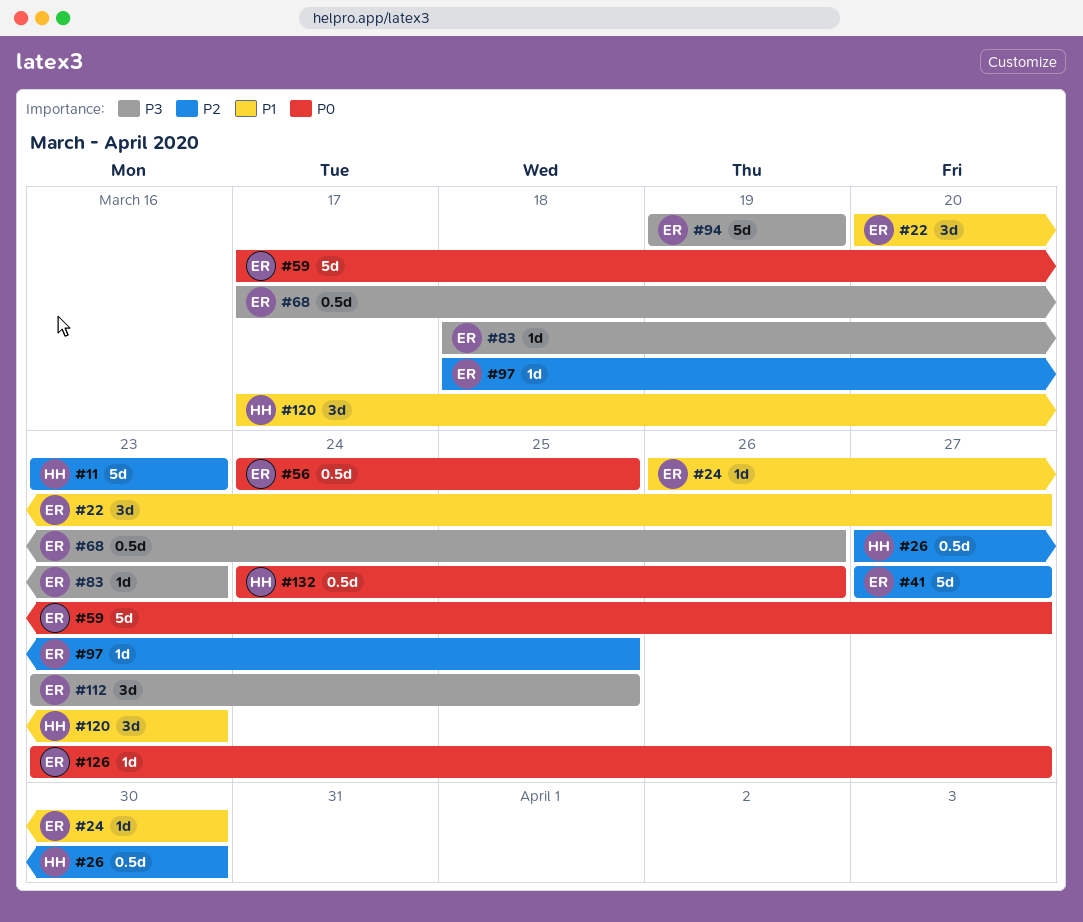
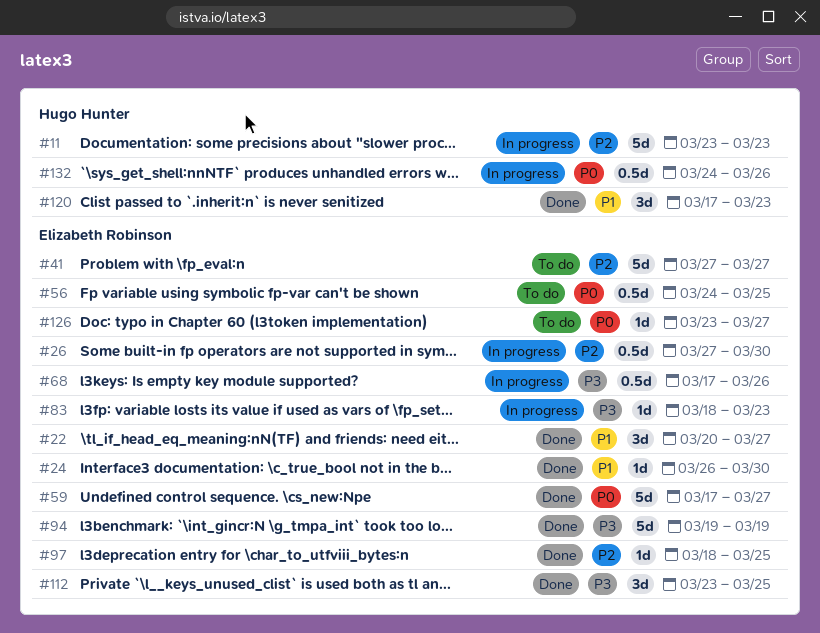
#26, owner: Hugo Hunter -> Elizabeth Robinson

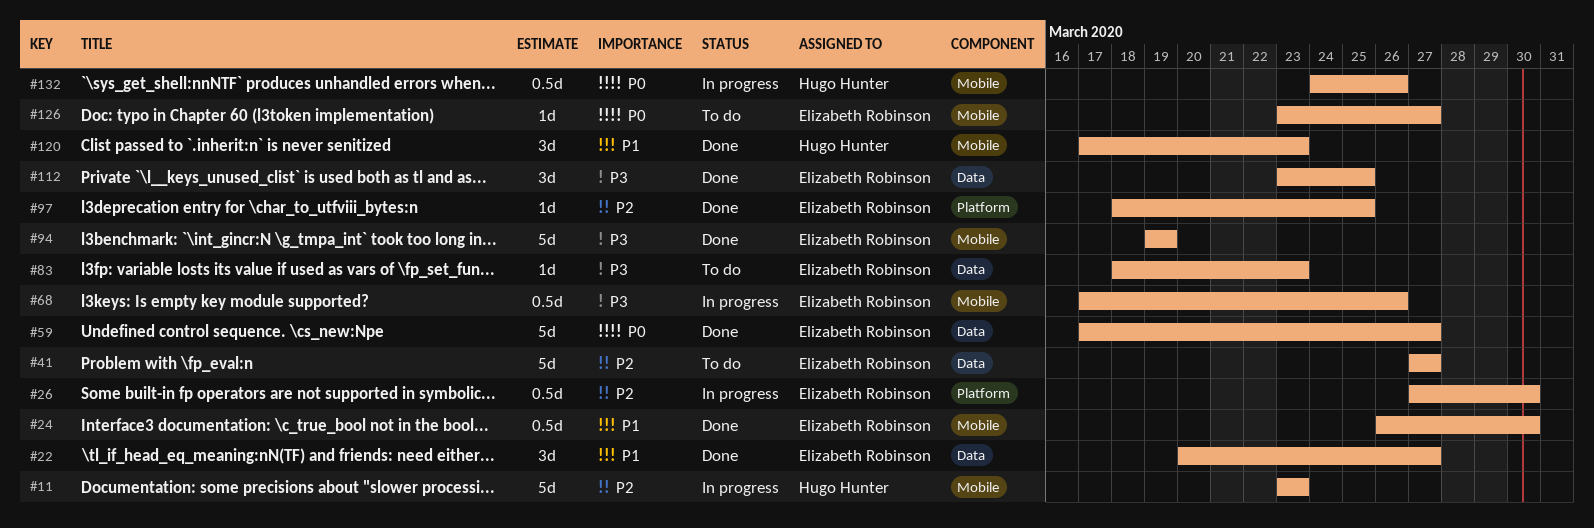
#24, estimate: 1d -> 0.5d
#56: present -> none
#83, status: In progress -> To do

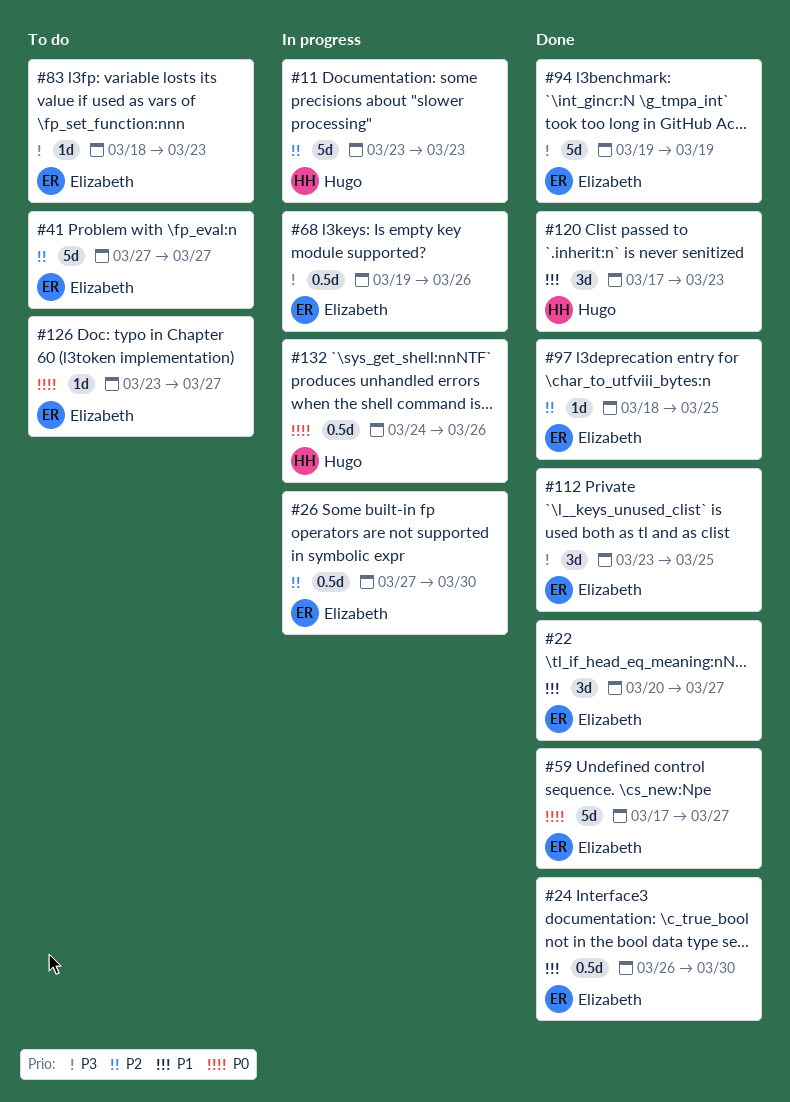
#68, start: Mar 17 -> Mar 19

